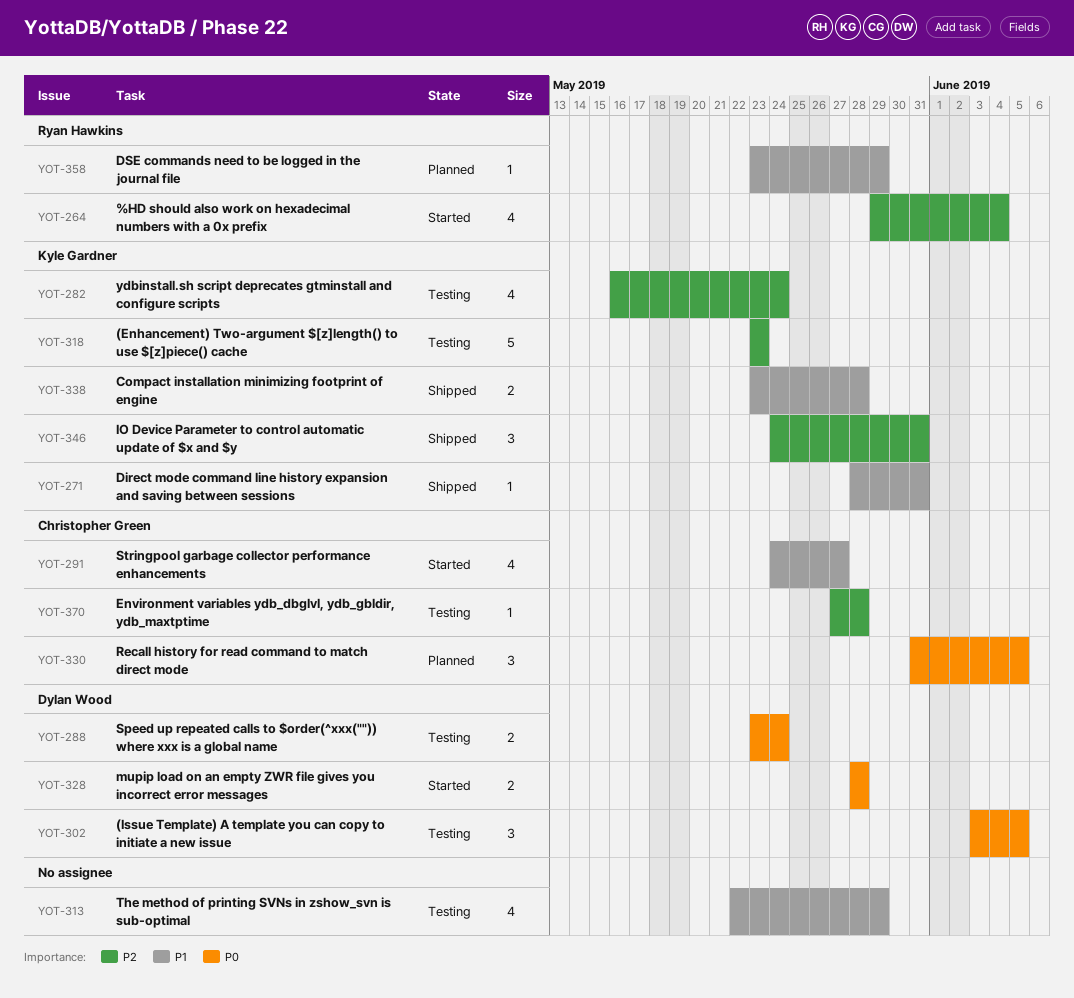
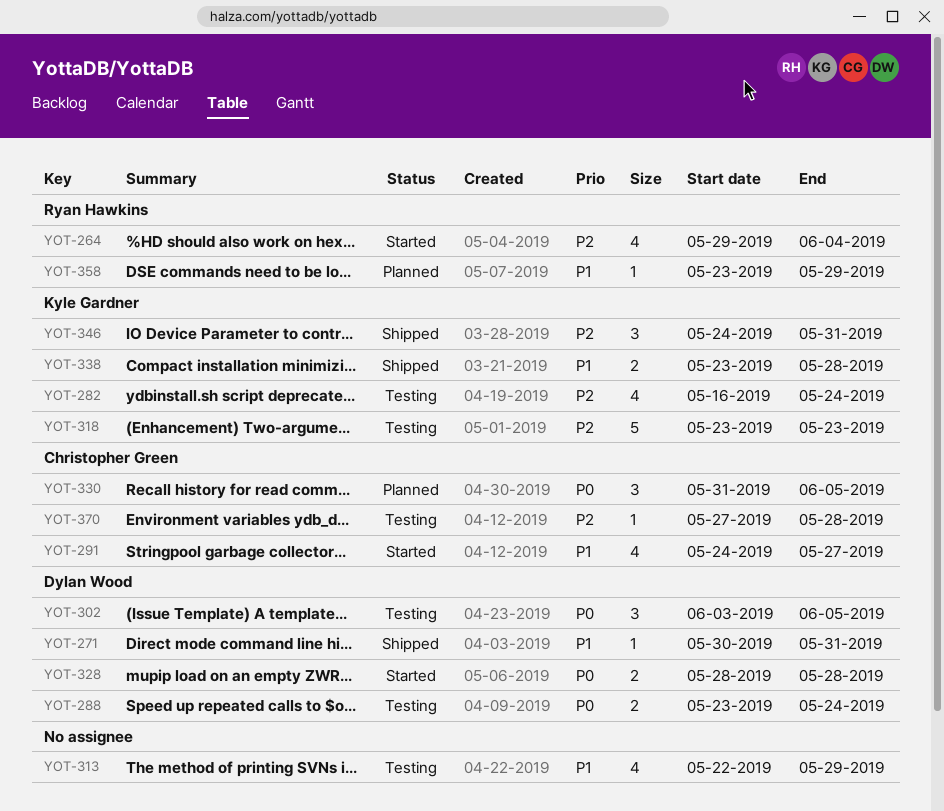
YOT-271, owner: Kyle Gardner -> Dylan Wood
YOT-271, start: May 28 -> May 30

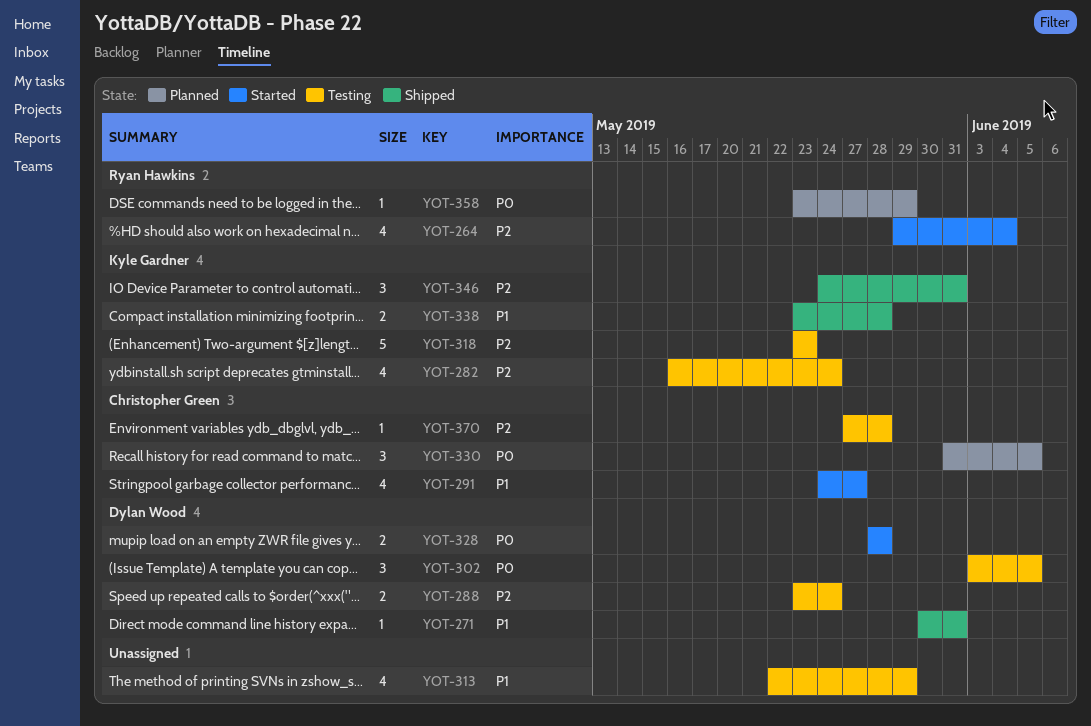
YOT-288, priority: P0 -> P2
YOT-358, priority: P1 -> P0

